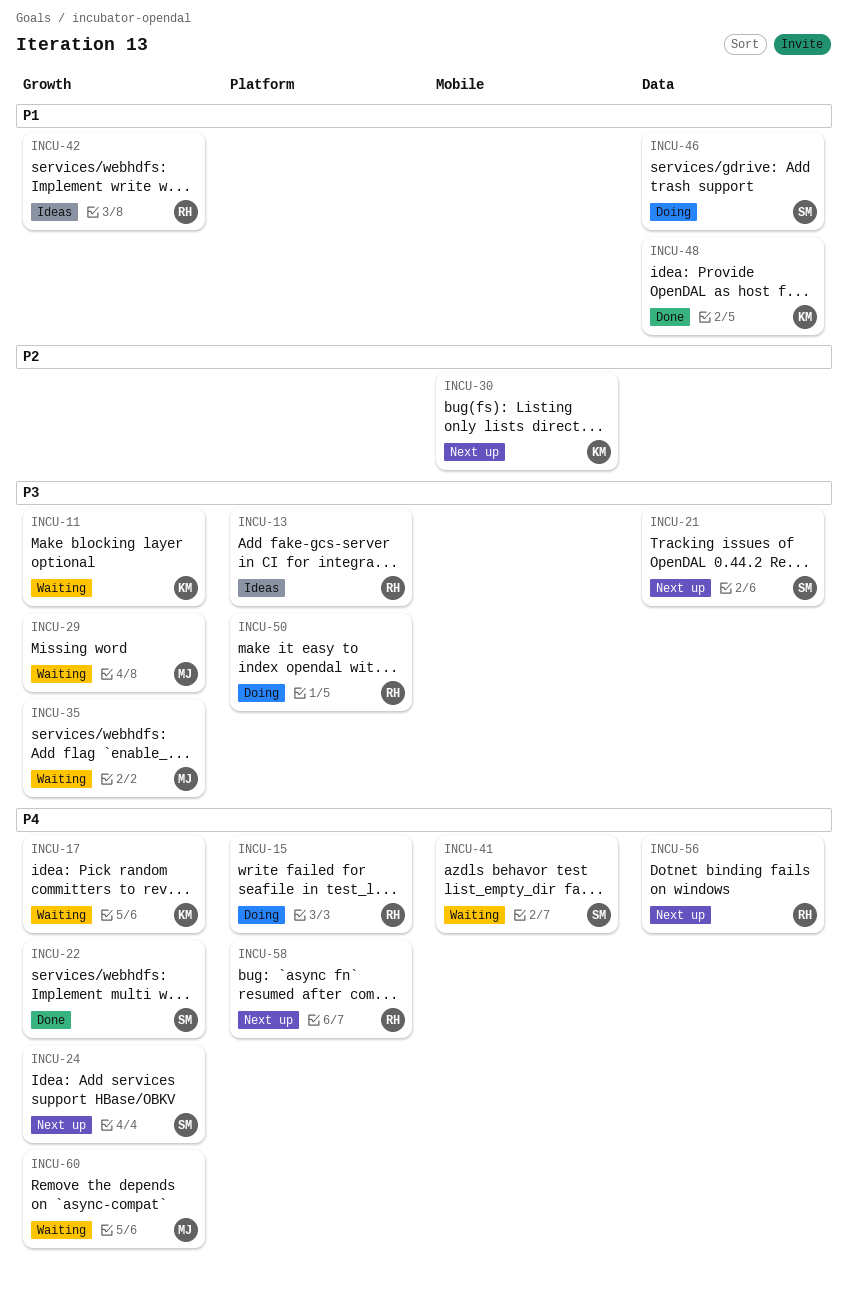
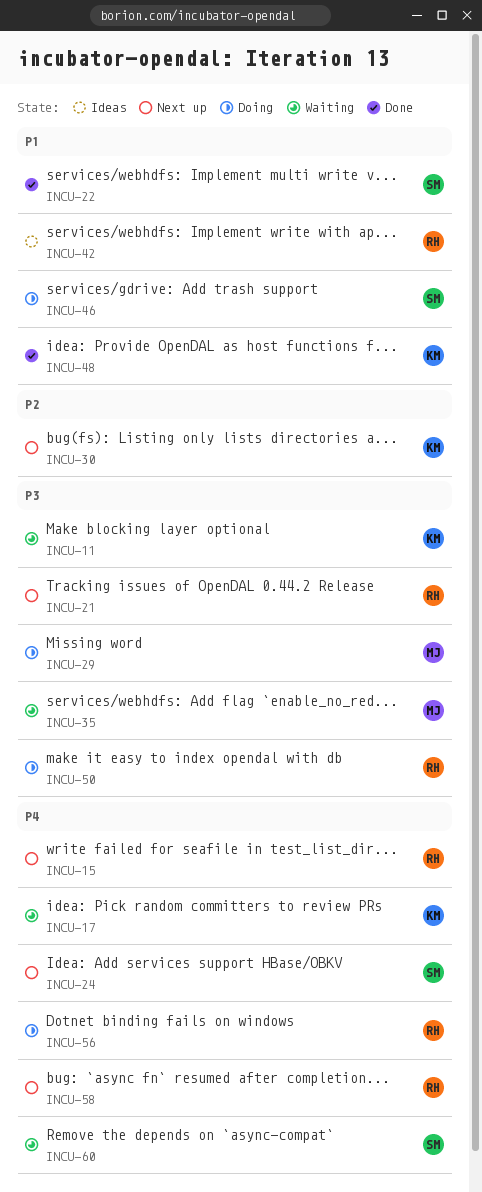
INCU-13: present -> none
INCU-15, status: Doing -> Next up
INCU-21, owner: SM -> RH
INCU-22, priority: P4 -> P1
INCU-29, status: Waiting -> Doing
INCU-41: present -> none
INCU-56, status: Next up -> Doing
INCU-60, owner: MJ -> SM

